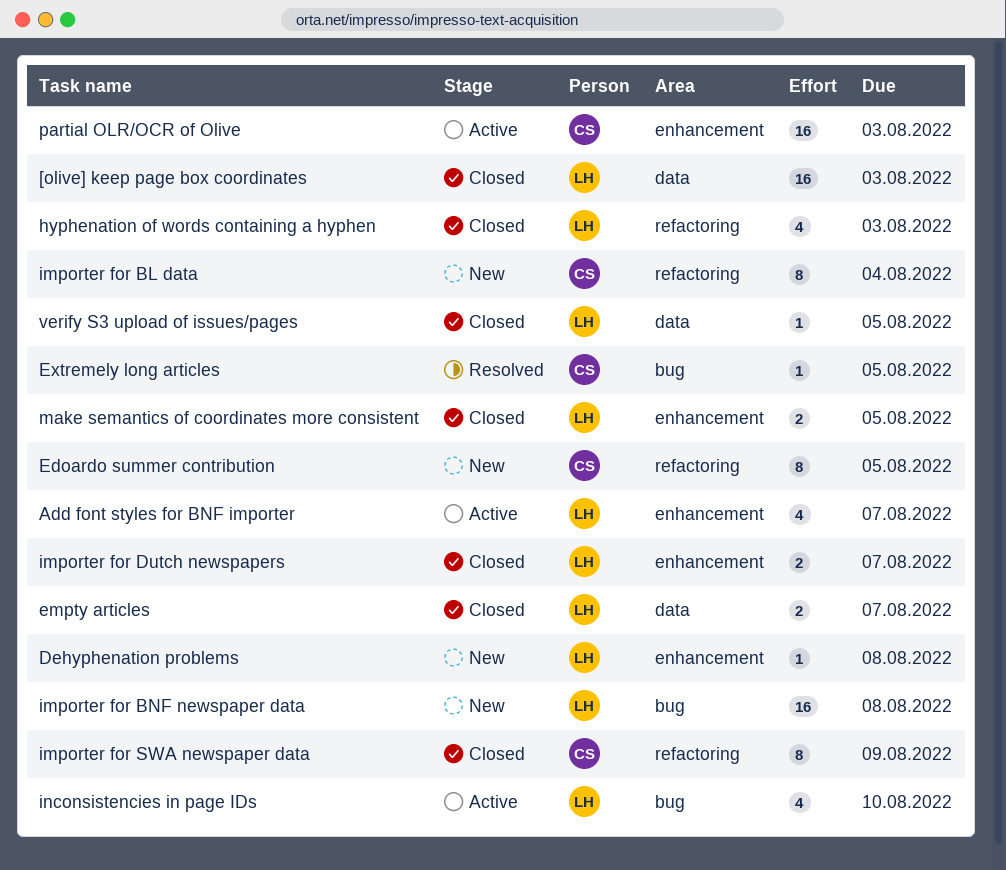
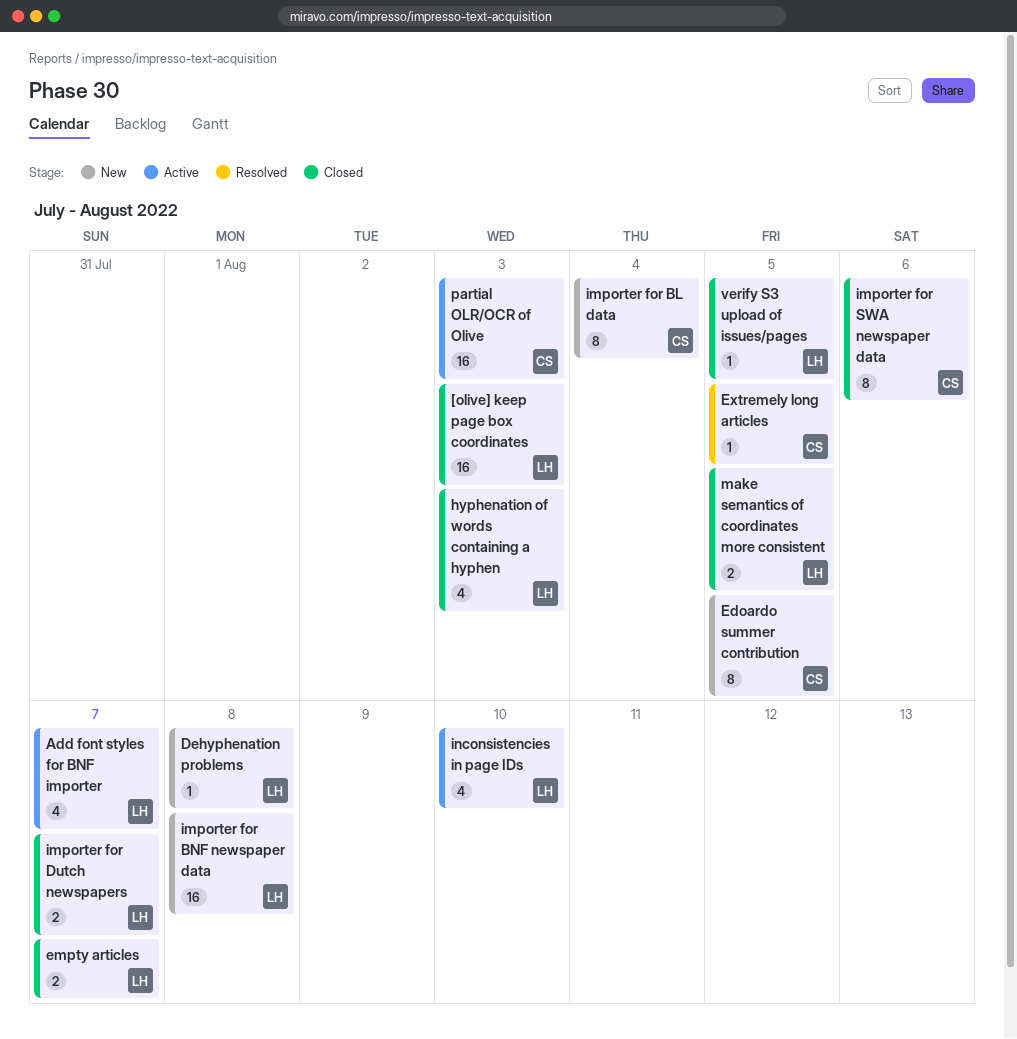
importer for SWA newspaper data, due: Aug 9 -> Aug 6

